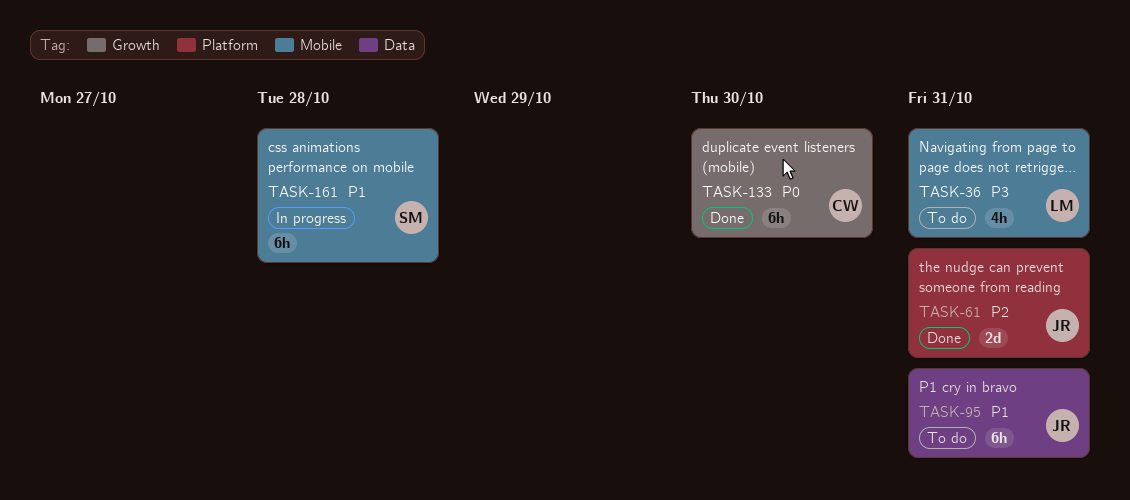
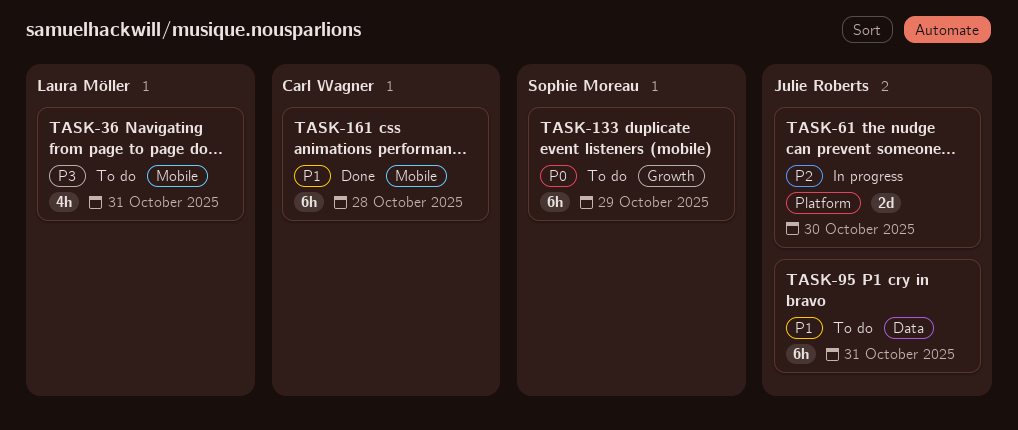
TASK-61, status: Done -> In progress
TASK-61, due: Oct 31 -> Oct 30
TASK-133, status: Done -> To do
TASK-133, owner: Carl Wagner -> Sophie Moreau
TASK-133, due: Oct 30 -> Oct 29
TASK-161, status: In progress -> Done
TASK-161, owner: Sophie Moreau -> Carl Wagner

